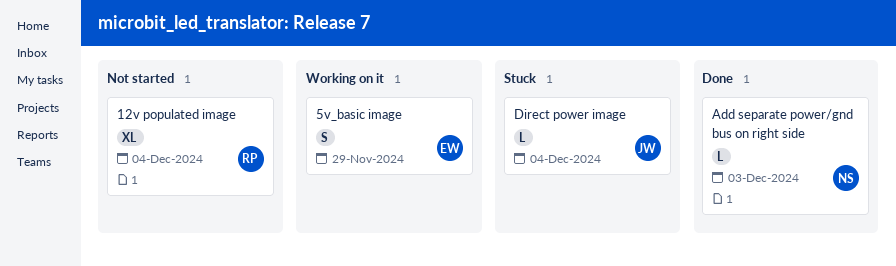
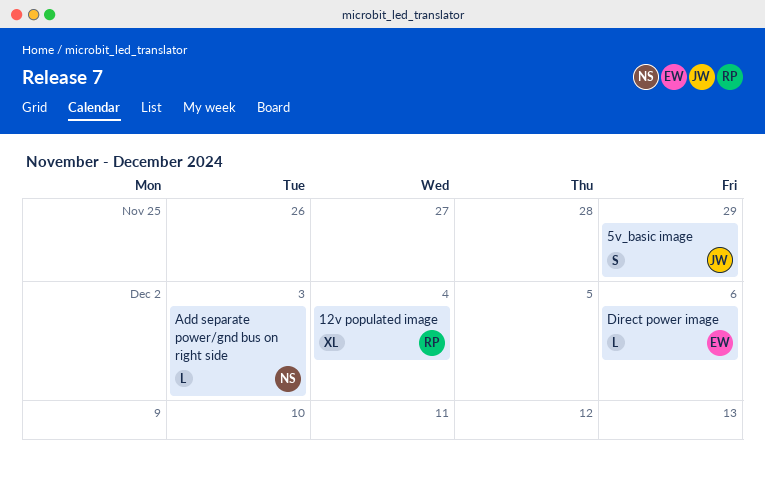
5v_basic image, owner: EW -> JW
Direct power image, owner: JW -> EW
Direct power image, due: Dec 4 -> Dec 6

